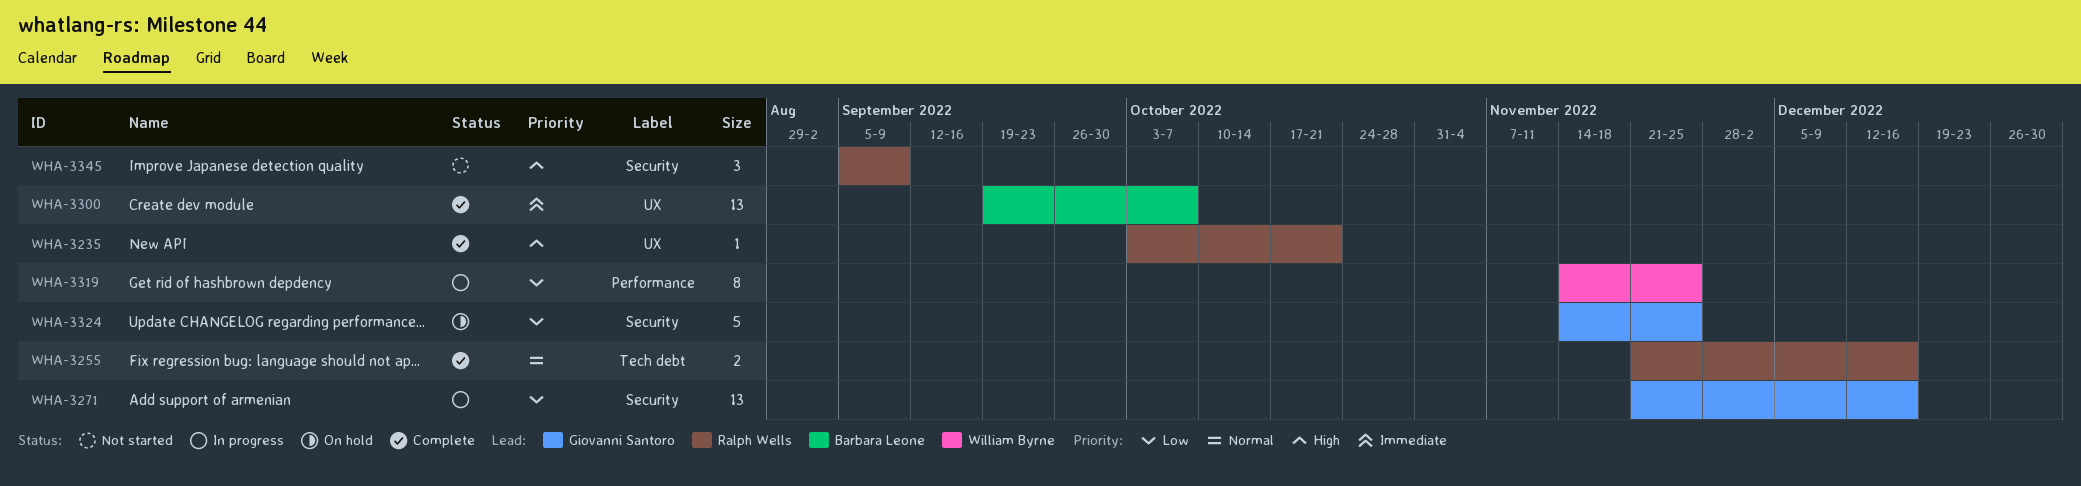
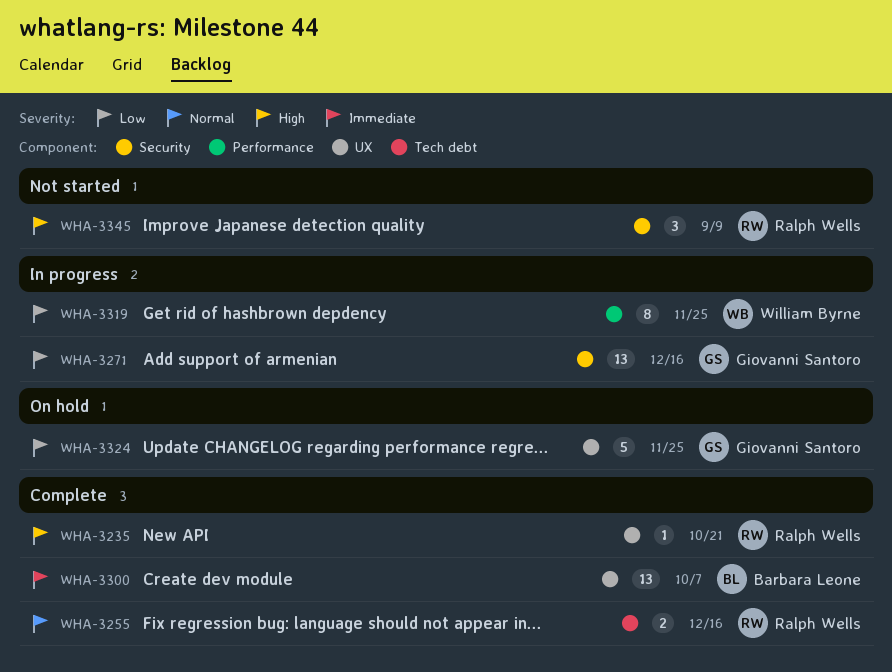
WHA-3324, label: Security -> UX

